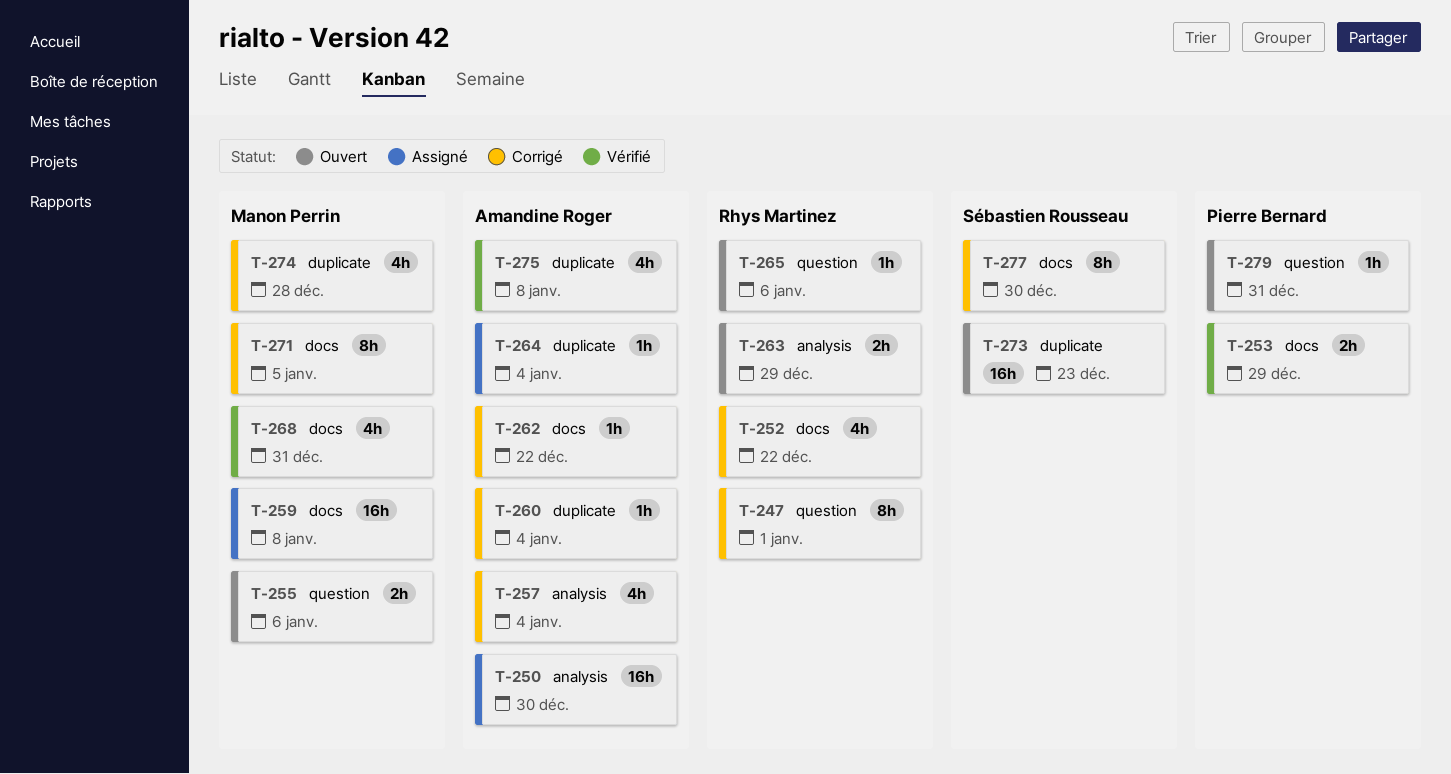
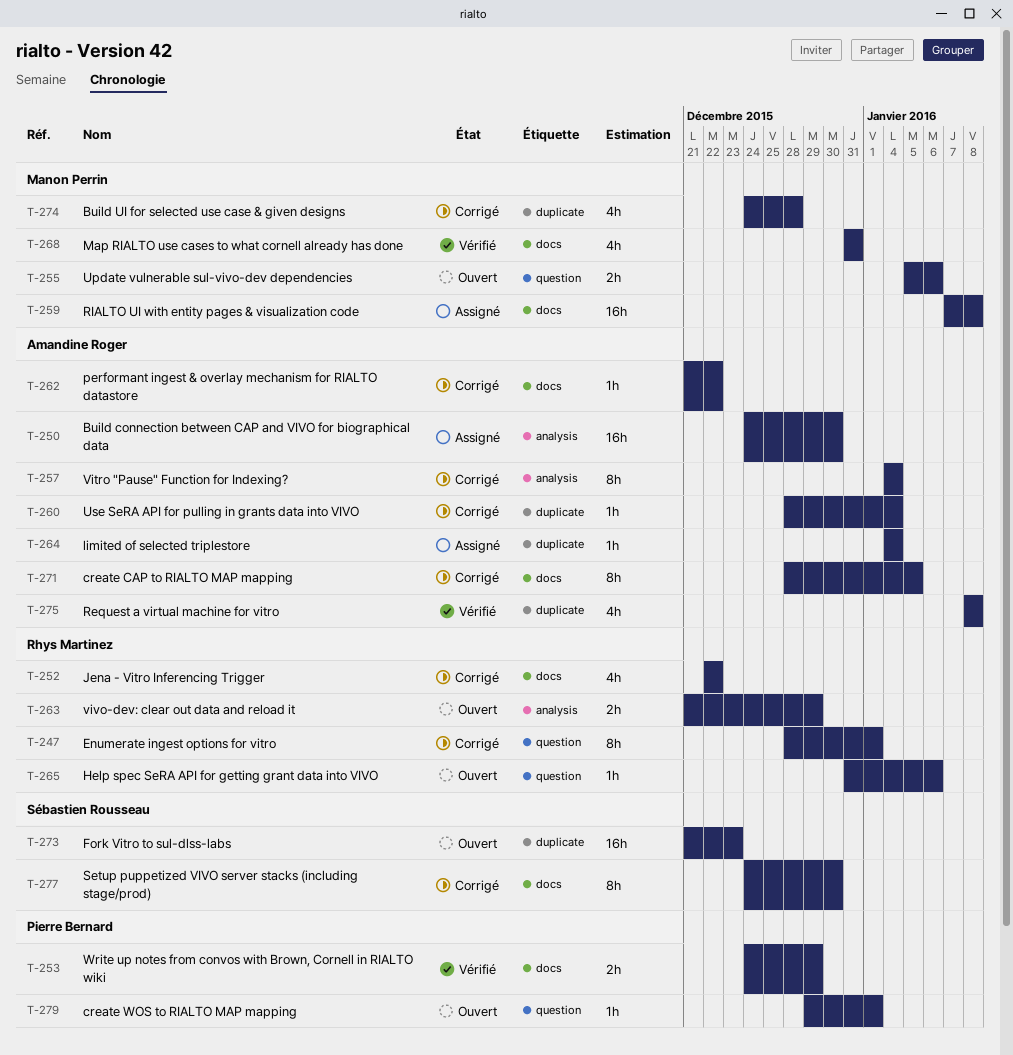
T-257, estimate: 4h -> 8h
T-271, owner: Manon Perrin -> Amandine Roger
T-279, due: Dec 31 -> Jan 1

